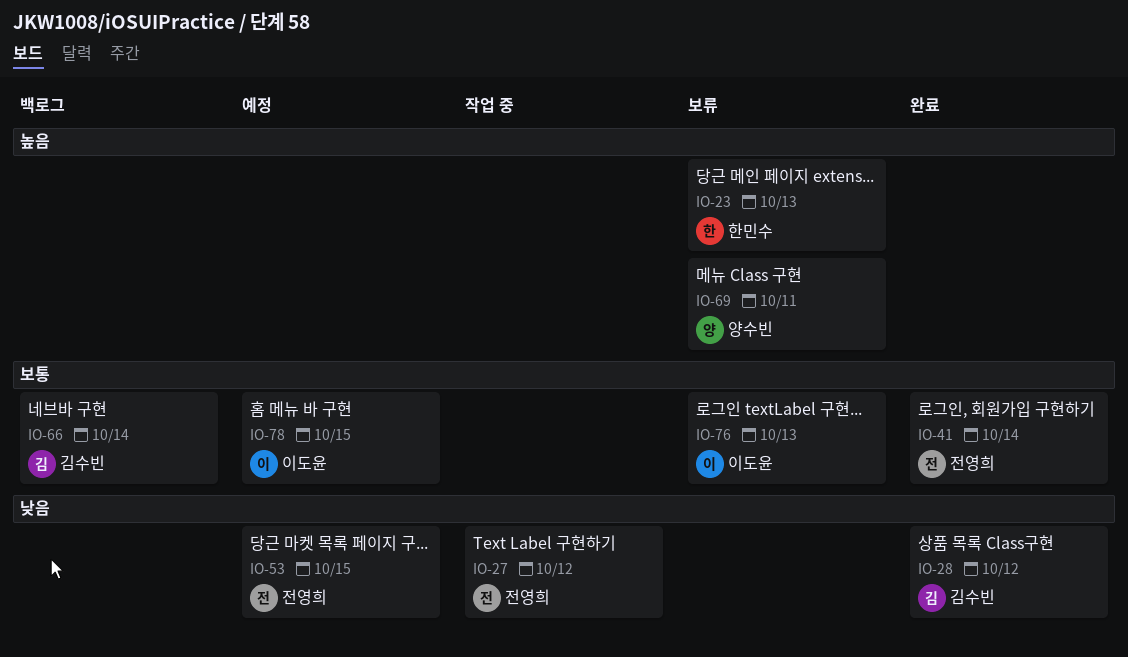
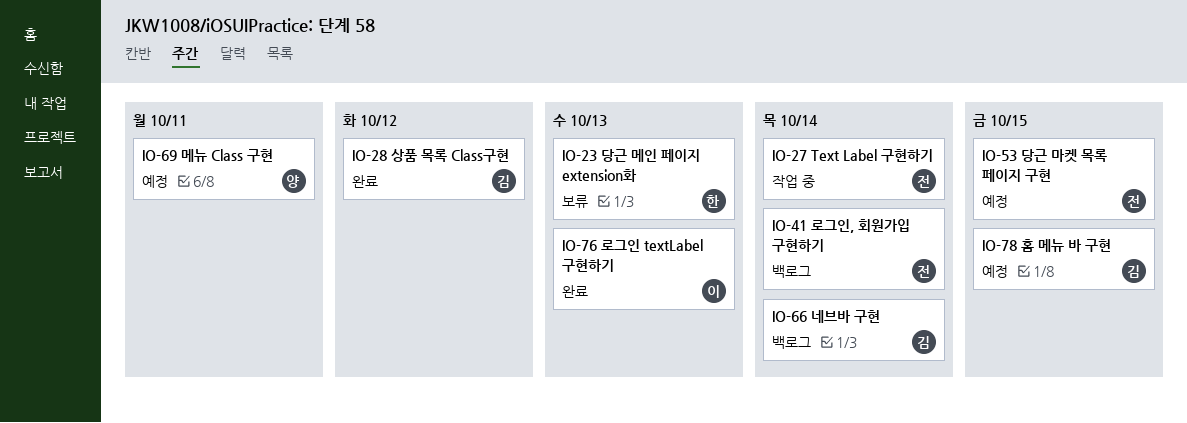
IO-27, due: Oct 12 -> Oct 14
IO-41, status: 완료 -> 백로그
IO-69, status: 보류 -> 예정
IO-76, status: 보류 -> 완료
IO-78, owner: 이도윤 -> 김수빈

